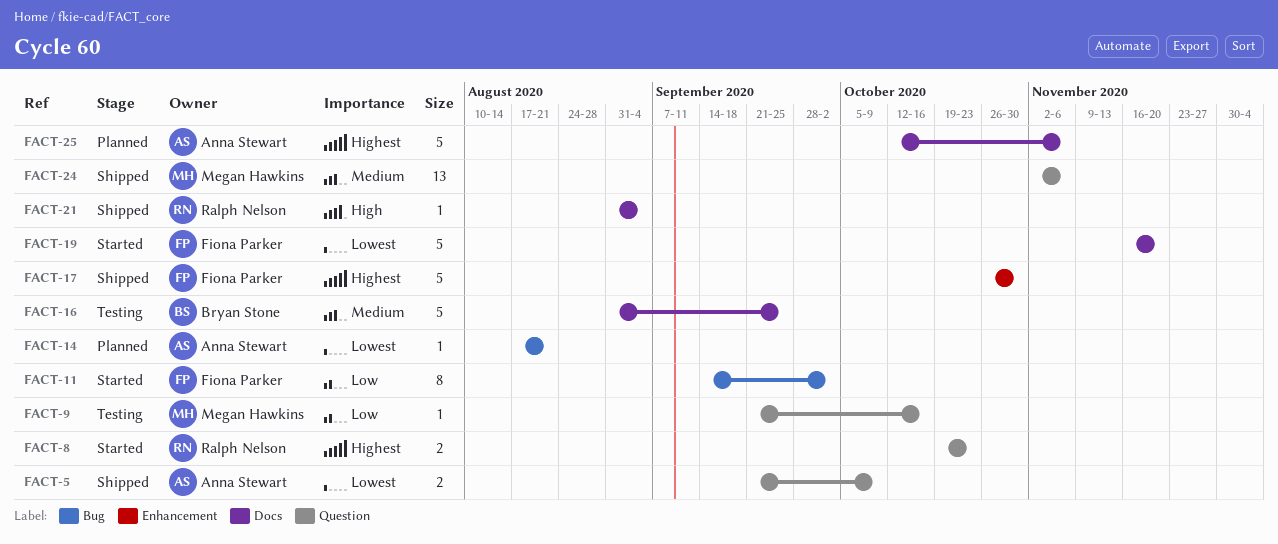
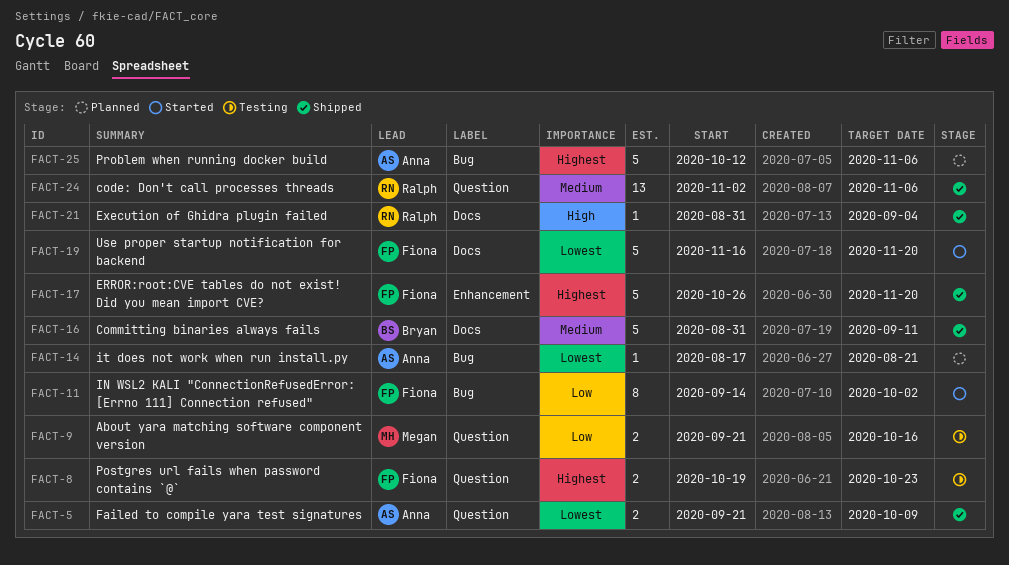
FACT-8, status: Started -> Testing
FACT-8, owner: Ralph Nelson -> Fiona Parker
FACT-9, estimate: 1 -> 2
FACT-16, status: Testing -> Shipped
FACT-16, due: Sep 25 -> Sep 11
FACT-17, due: Oct 30 -> Nov 20
FACT-24, owner: Megan Hawkins -> Ralph Nelson
FACT-25, label: Docs -> Bug

